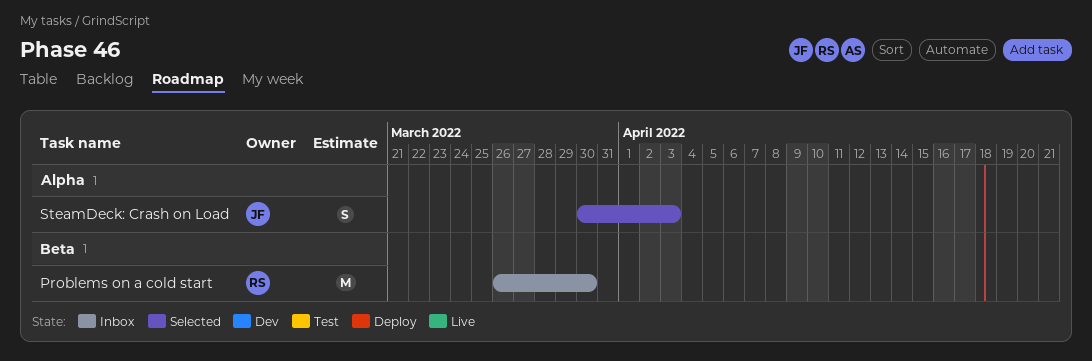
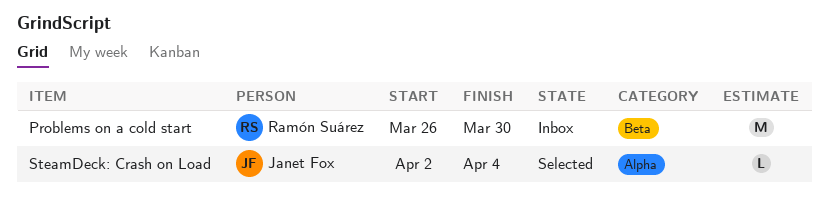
SteamDeck: Crash on Load, estimate: S -> L
SteamDeck: Crash on Load, start: Mar 30 -> Apr 2
SteamDeck: Crash on Load, due: Apr 3 -> Apr 4

